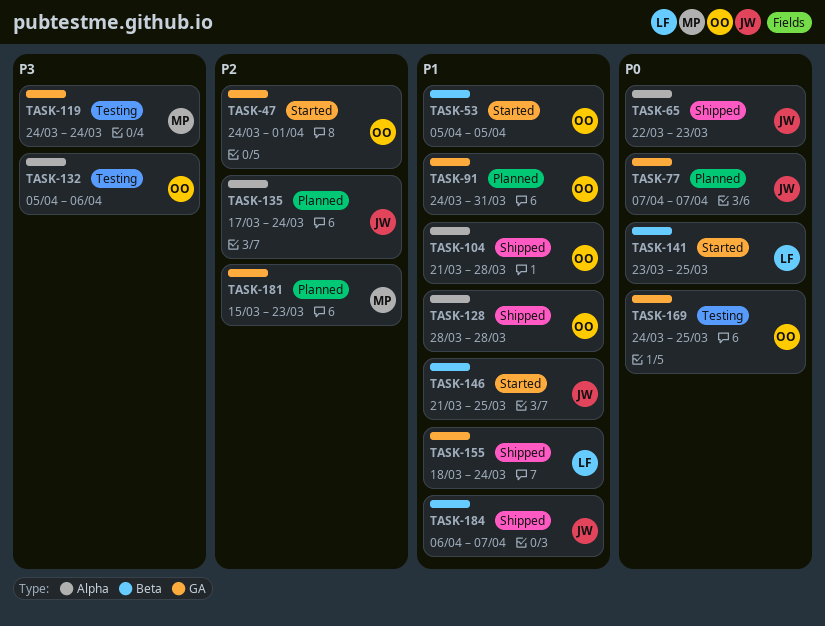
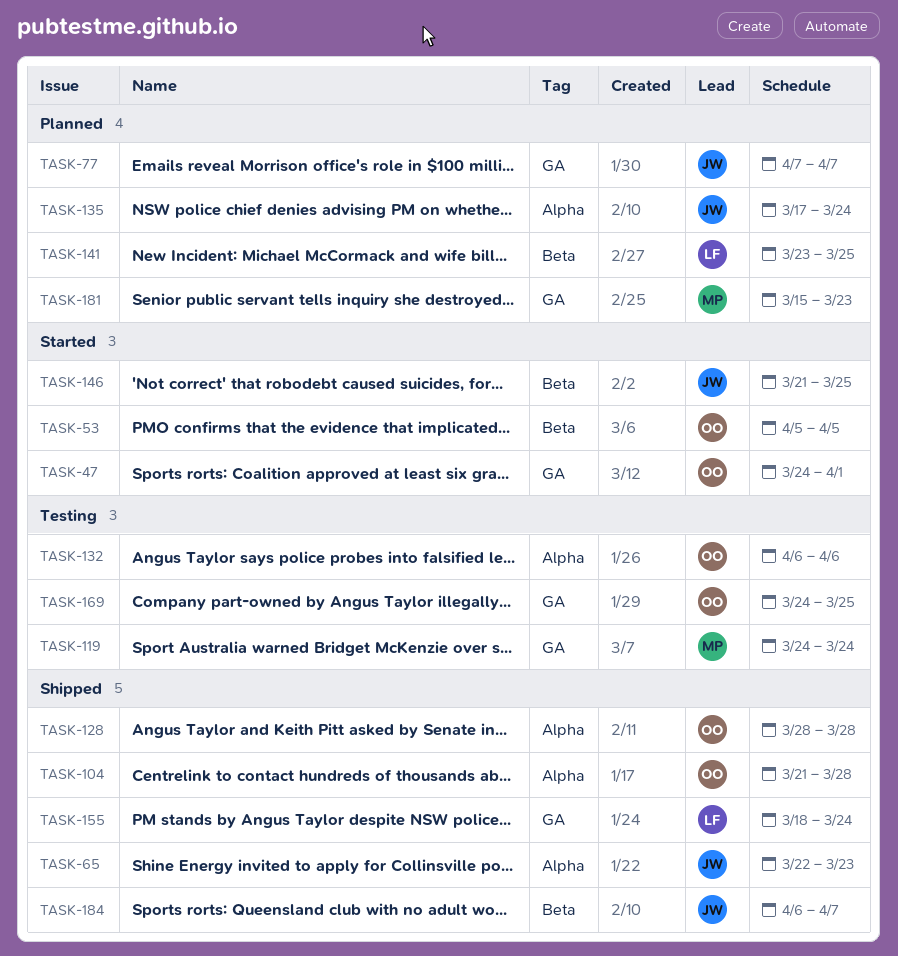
TASK-91: present -> none
TASK-132, start: Apr 5 -> Apr 6
TASK-141, status: Started -> Planned

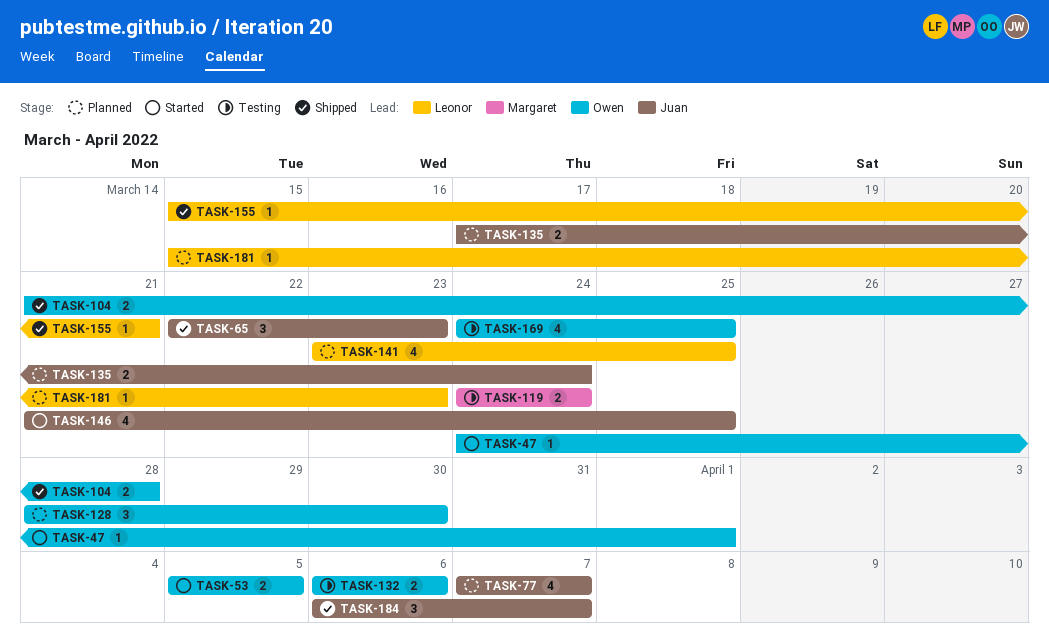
TASK-128, status: Shipped -> Planned
TASK-128, due: Mar 28 -> Mar 30
TASK-155, start: Mar 18 -> Mar 15
TASK-155, due: Mar 24 -> Mar 21
TASK-181, owner: Margaret -> Leonor

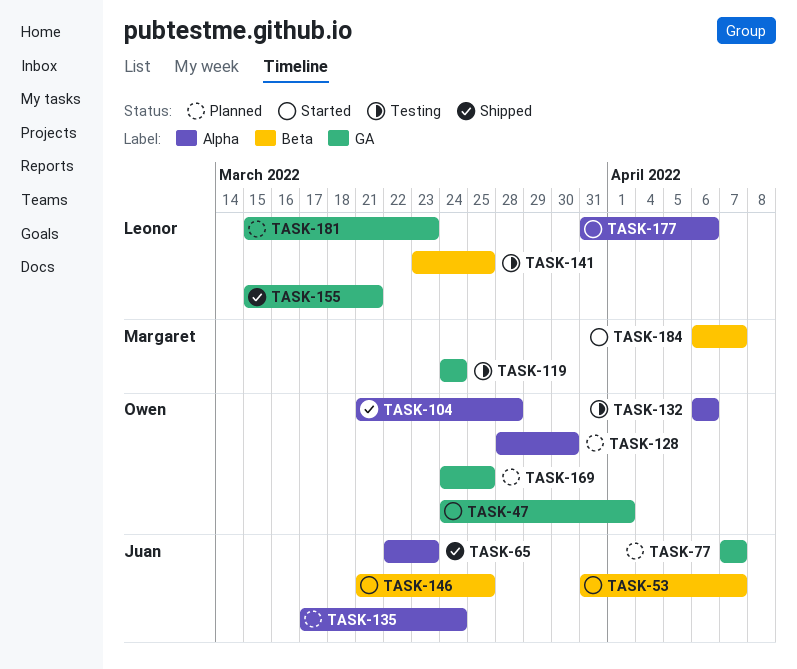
TASK-53, owner: Owen -> Juan
TASK-53, start: Apr 5 -> Mar 31
TASK-53, due: Apr 5 -> Apr 7
TASK-141, status: Planned -> Testing
TASK-169, status: Testing -> Planned
TASK-177: none -> present
TASK-184, status: Shipped -> Started
TASK-184, owner: Juan -> Margaret

